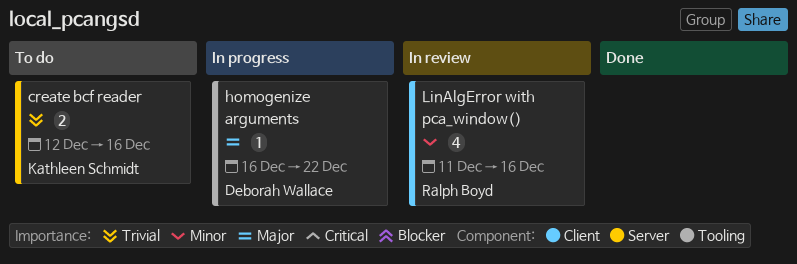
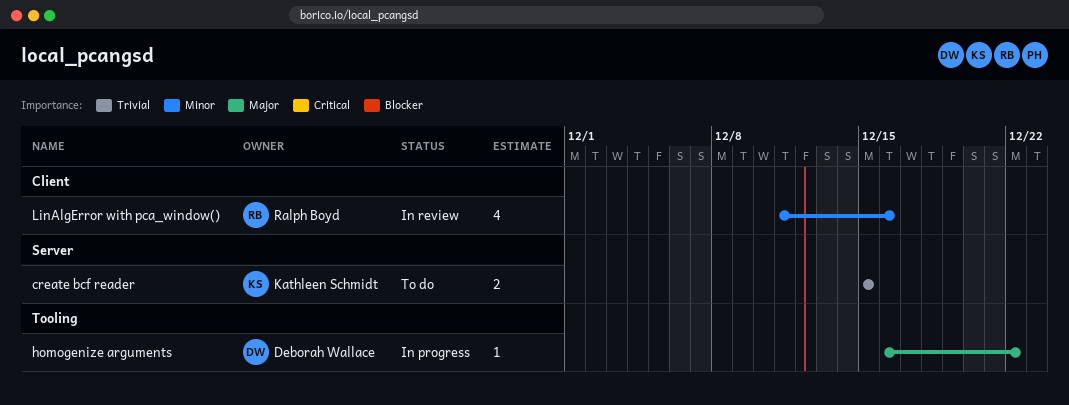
create bcf reader, start: Dec 12 -> Dec 15
create bcf reader, due: Dec 16 -> Dec 15

